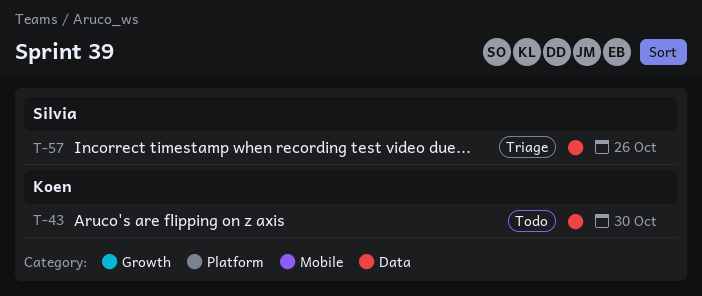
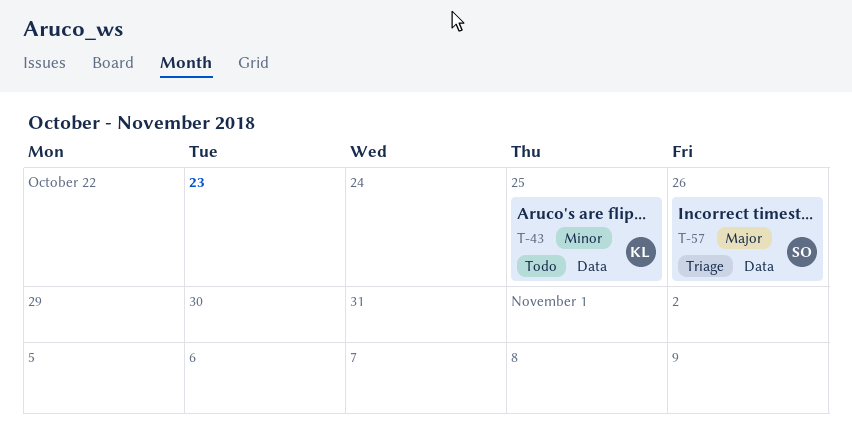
T-43, due: Oct 30 -> Oct 25

